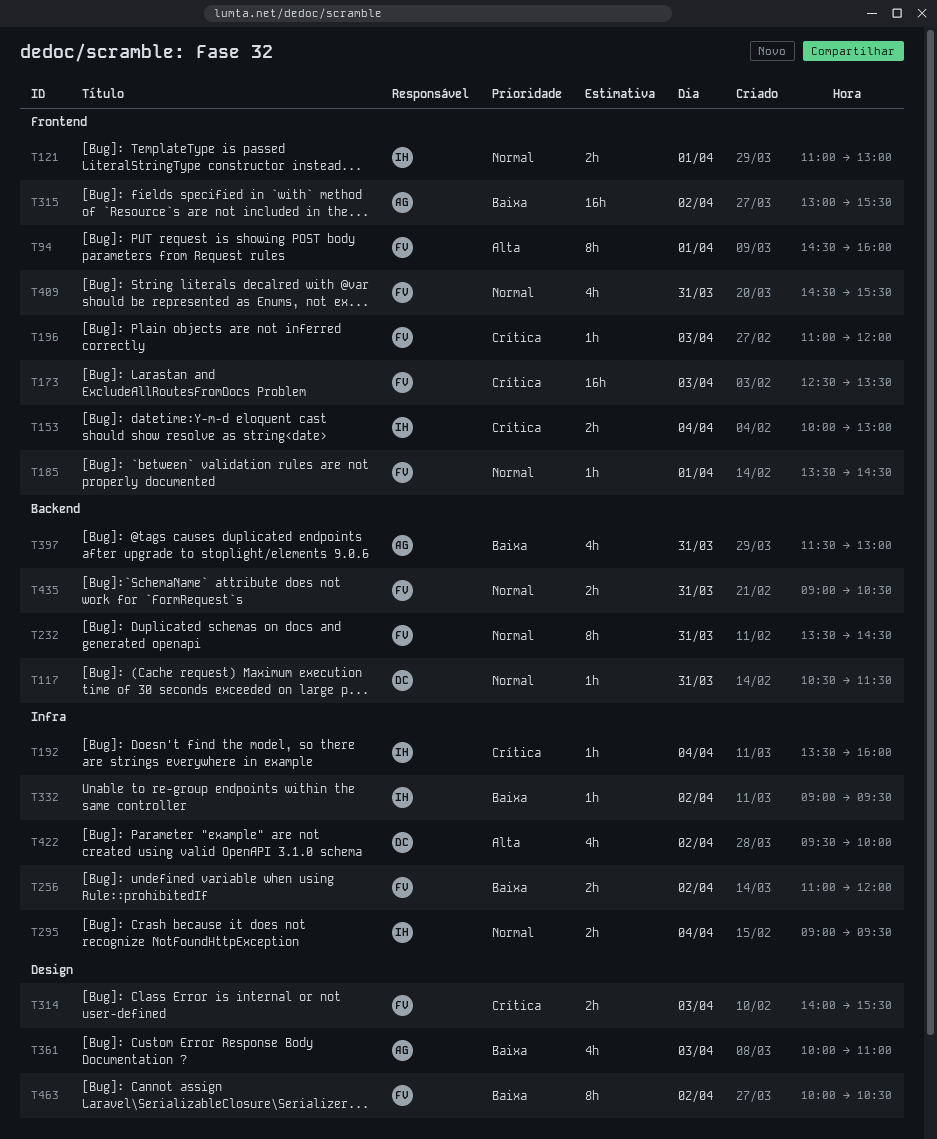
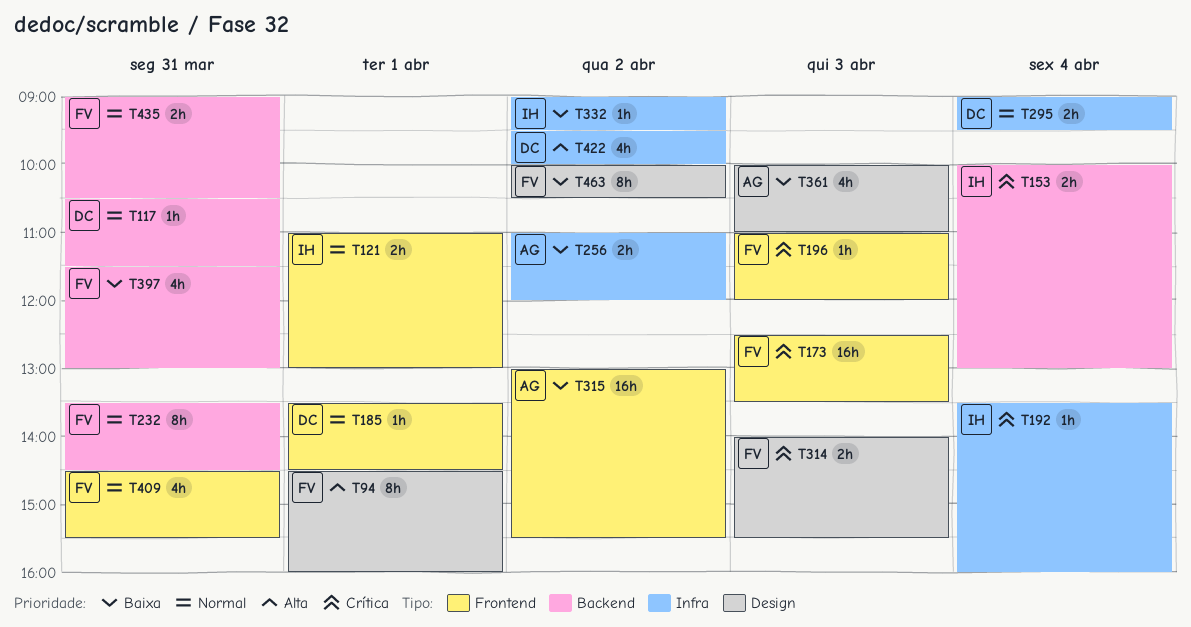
T94, label: Frontend -> Design
T153, label: Frontend -> Backend
T185, owner: FV -> DC
T256, owner: FV -> AG
T295, owner: IH -> DC
T397, owner: AG -> FV

